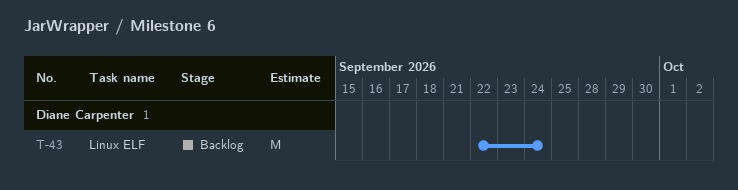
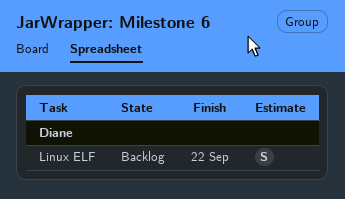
Linux ELF, estimate: M -> S
Linux ELF, due: Sep 24 -> Sep 22

